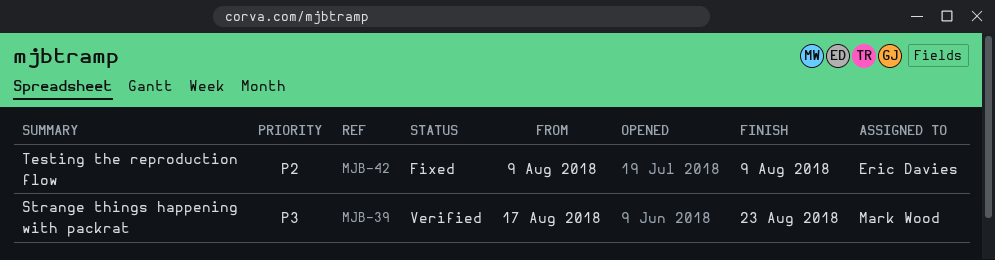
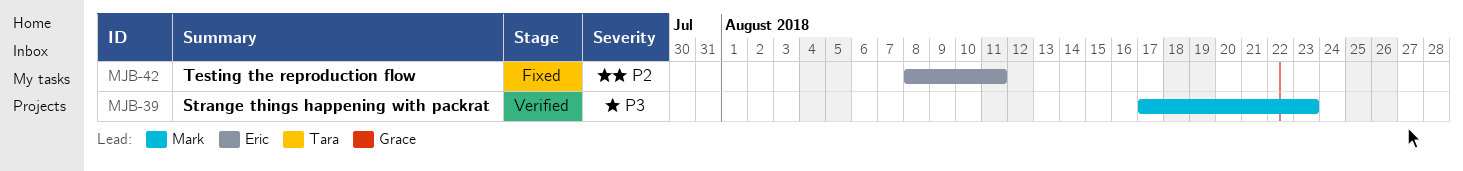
MJB-42, start: Aug 9 -> Aug 8
MJB-42, due: Aug 9 -> Aug 11

